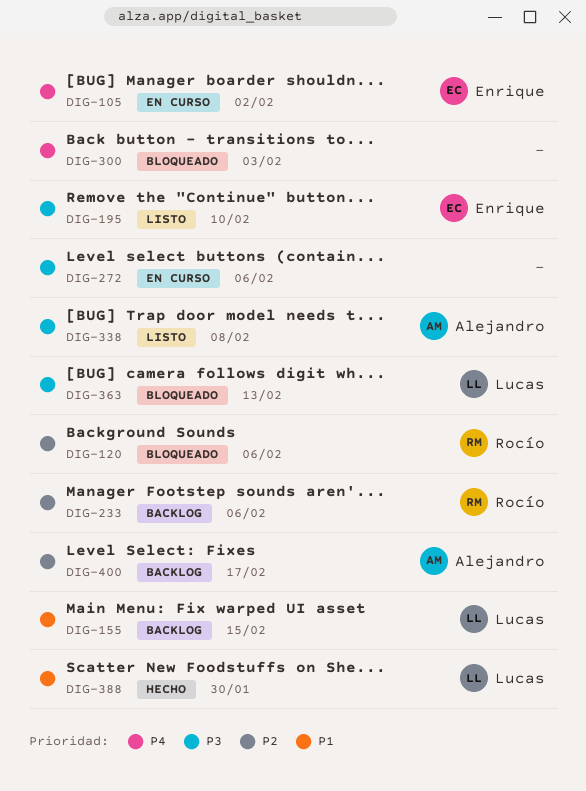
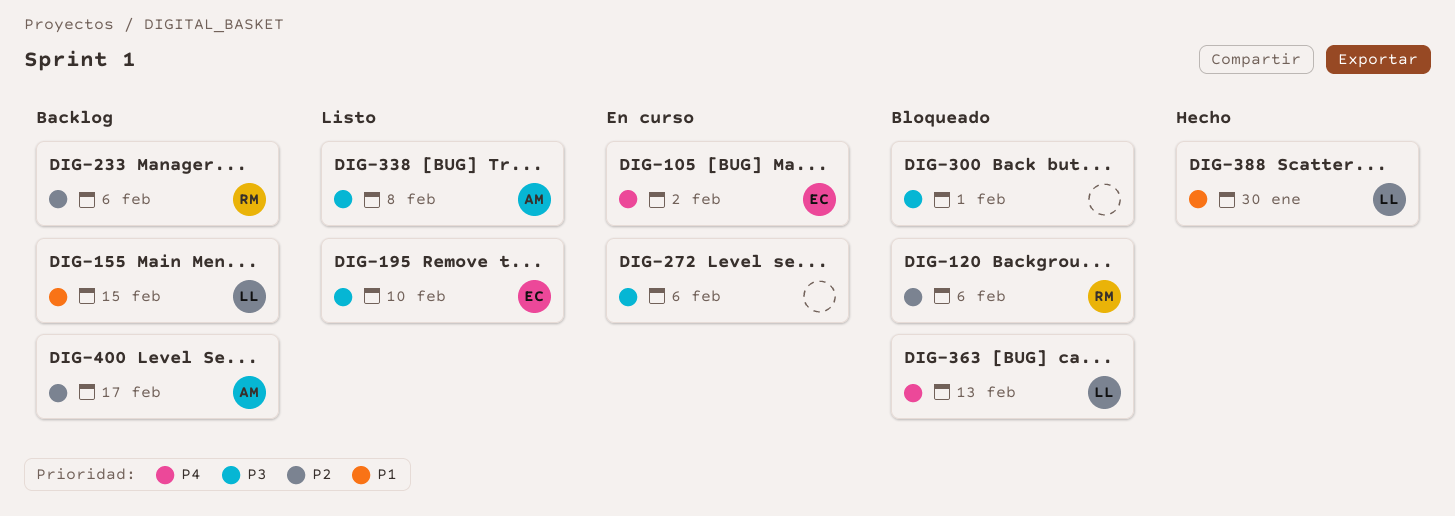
DIG-300, priority: P4 -> P3
DIG-300, due: Feb 3 -> Feb 1
DIG-363, priority: P3 -> P4

